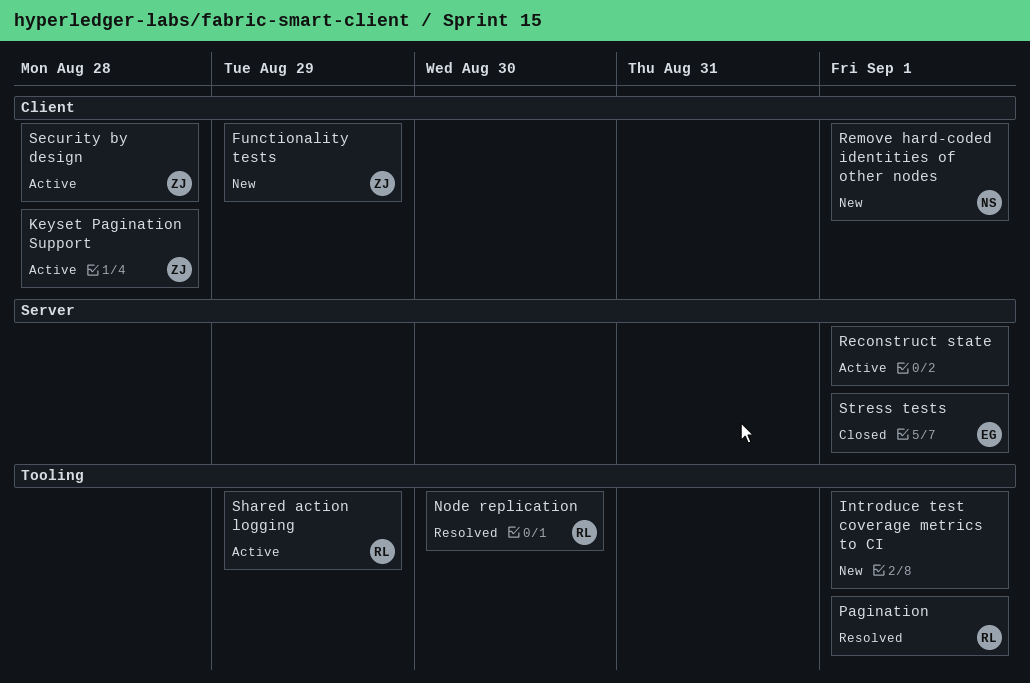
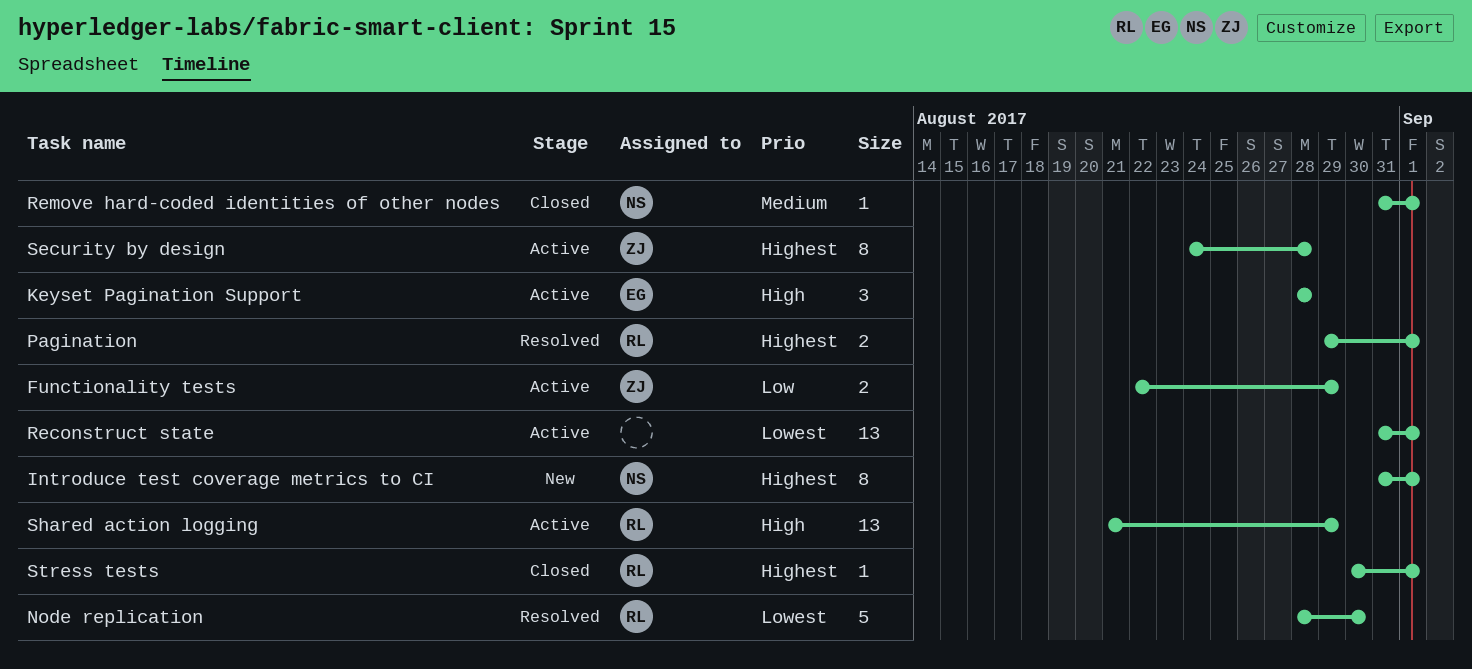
Functionality tests, status: New -> Active
Introduce test coverage metrics to CI, owner: none -> NS
Keyset Pagination Support, owner: ZJ -> EG
Remove hard-coded identities of other nodes, status: New -> Closed
Stress tests, owner: EG -> RL

